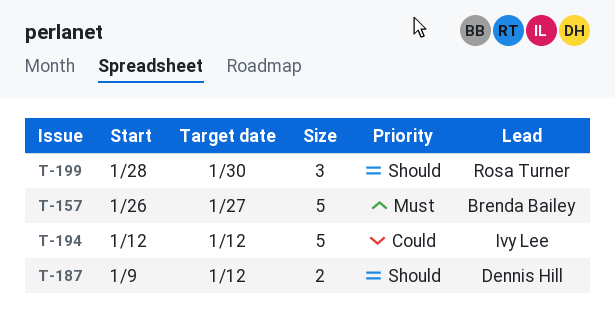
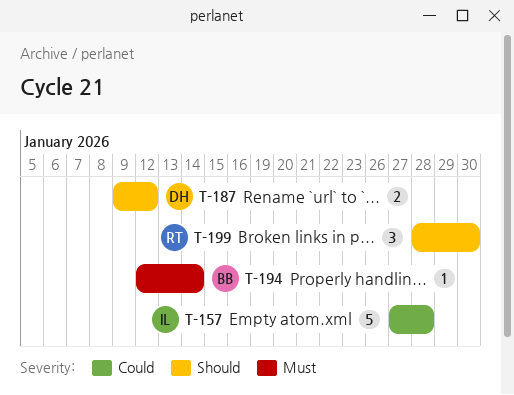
T-157, owner: Brenda Bailey -> Ivy Lee
T-157, priority: Must -> Could
T-157, start: Jan 26 -> Jan 27
T-157, due: Jan 27 -> Jan 28
T-194, owner: Ivy Lee -> Brenda Bailey
T-194, priority: Could -> Must
T-194, estimate: 5 -> 1
T-194, due: Jan 12 -> Jan 14

